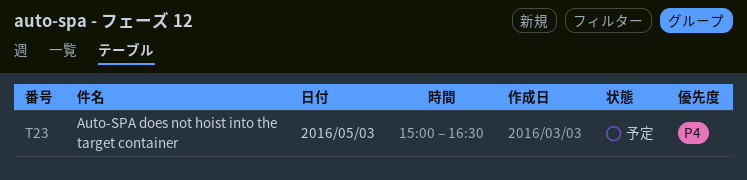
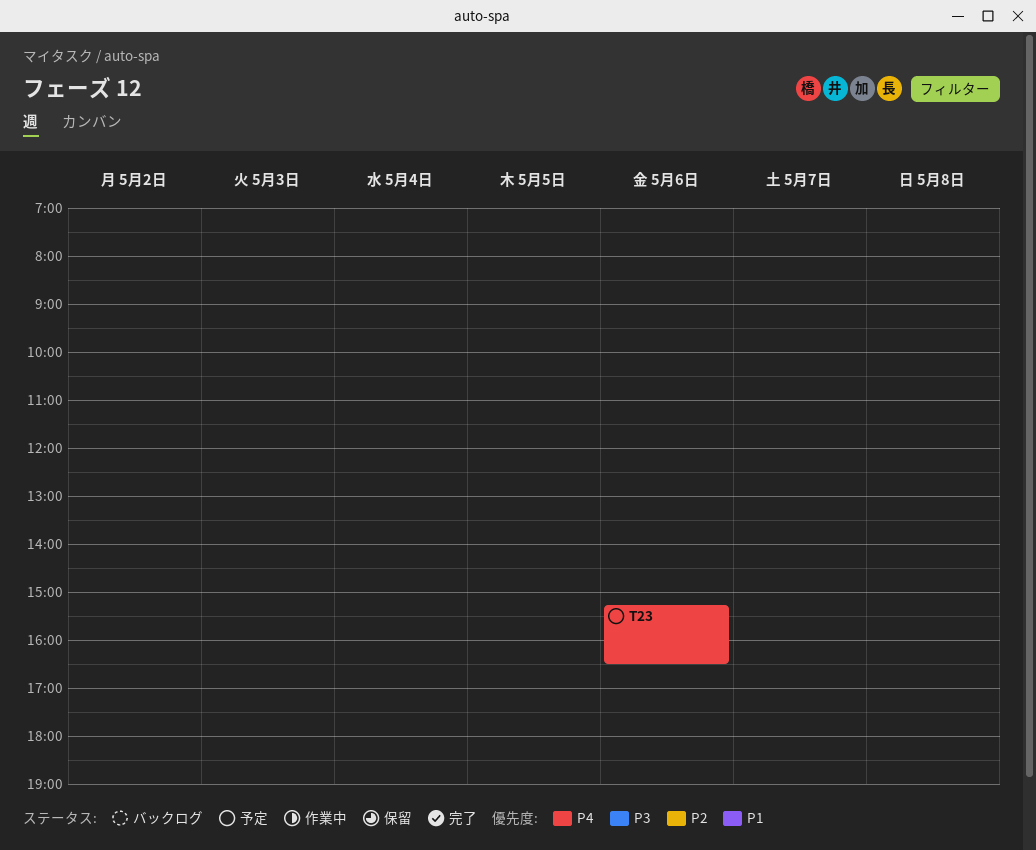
T23, day: May 3 -> May 6
T23, begins: 15:00 -> 15:15

